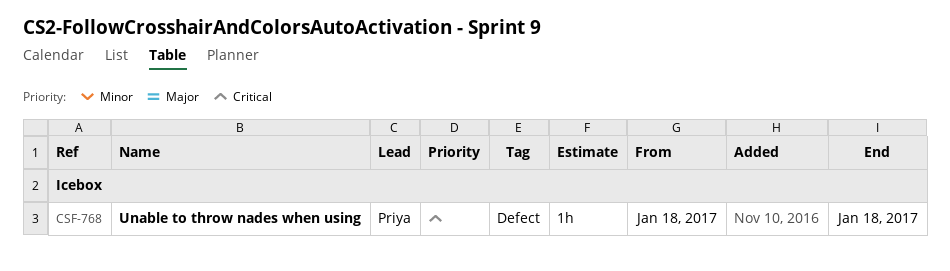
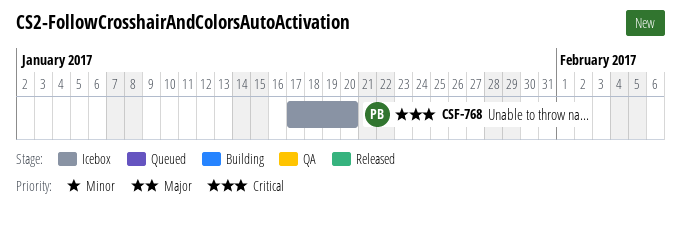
CSF-768, start: Jan 18 -> Jan 17
CSF-768, due: Jan 18 -> Jan 20

